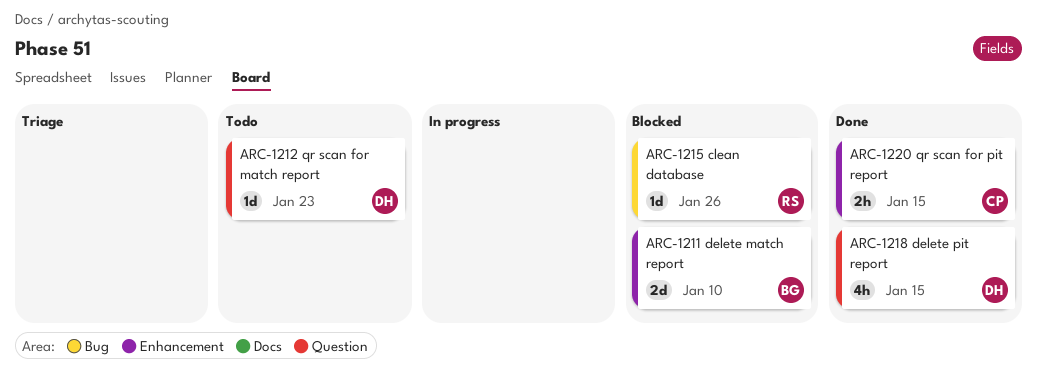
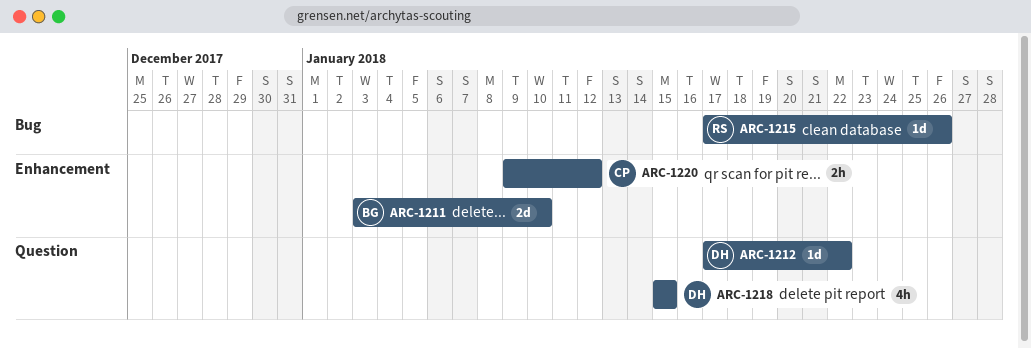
ARC-1212, due: Jan 23 -> Jan 22
ARC-1220, due: Jan 15 -> Jan 12

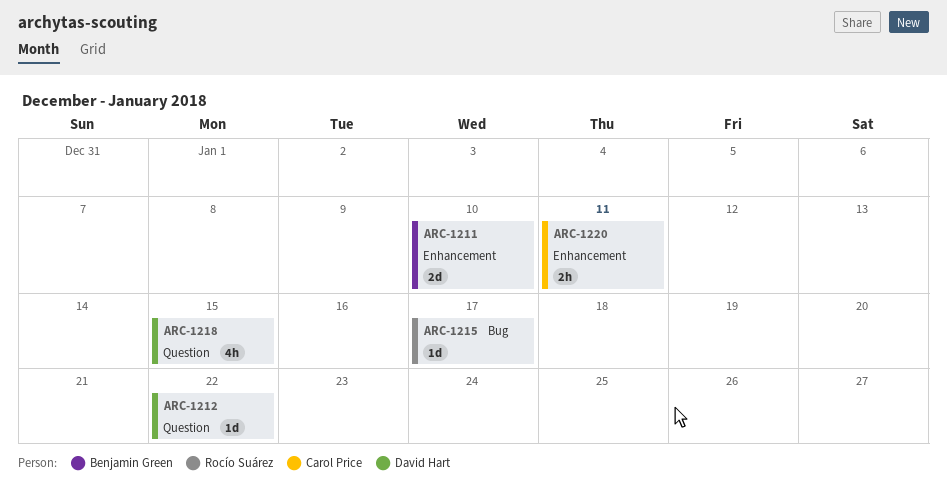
ARC-1215, due: Jan 26 -> Jan 17
ARC-1220, due: Jan 12 -> Jan 11

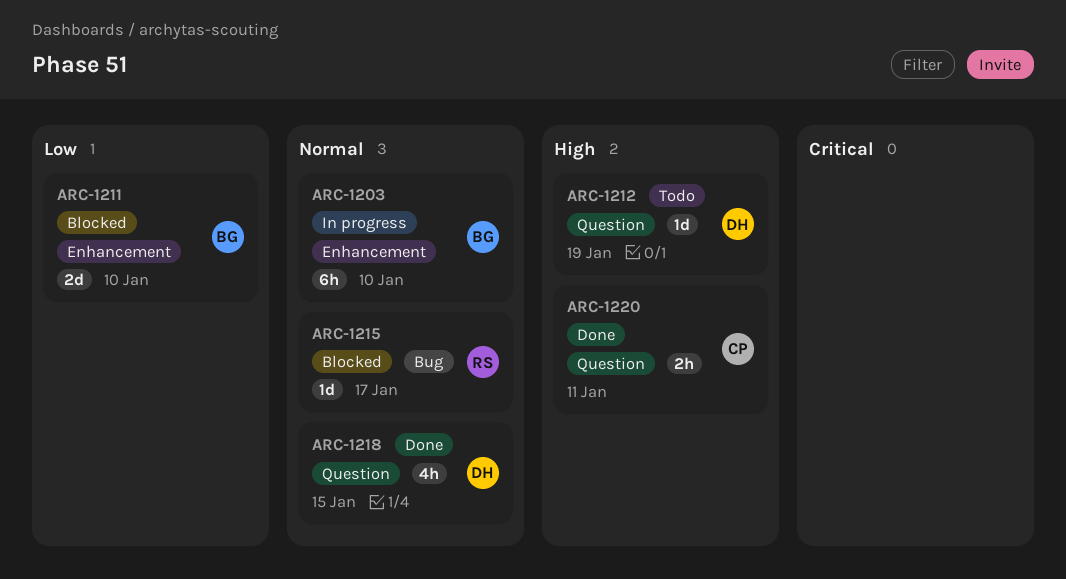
ARC-1203: none -> present
ARC-1212, due: Jan 22 -> Jan 19
ARC-1220, label: Enhancement -> Question

